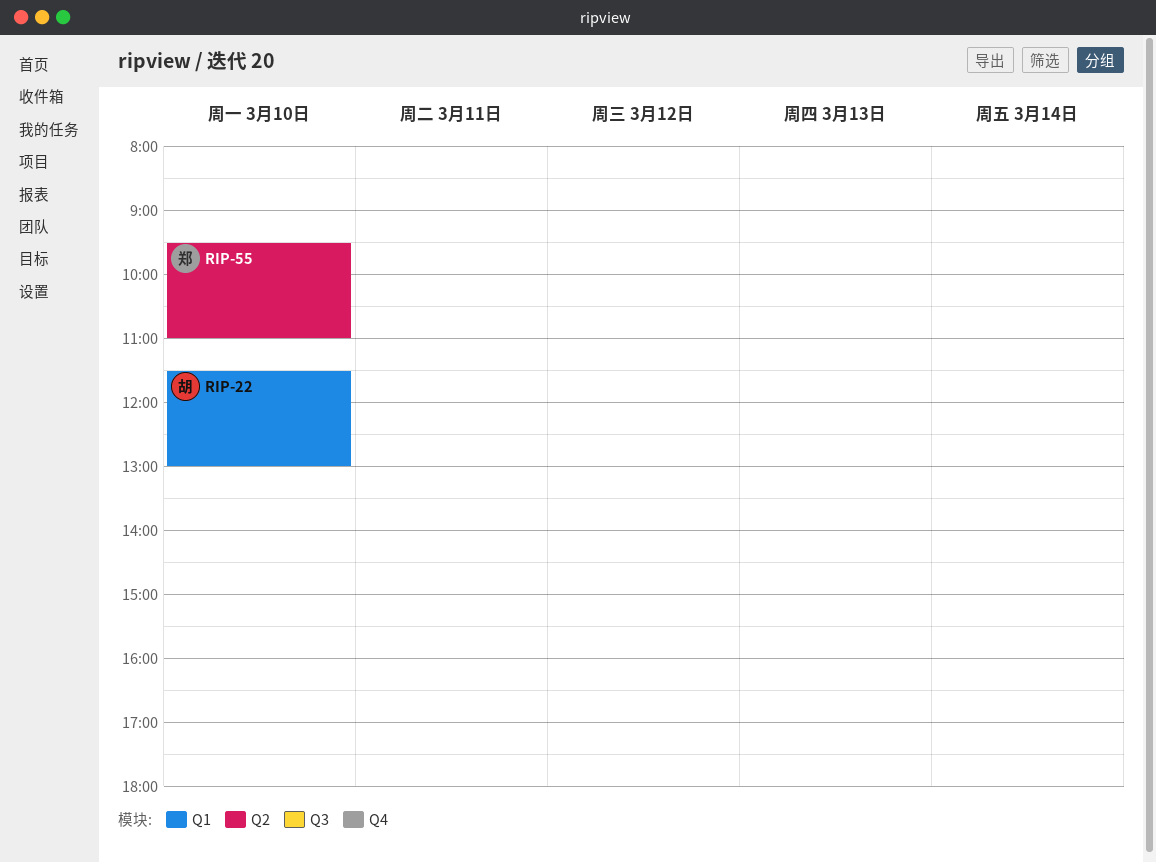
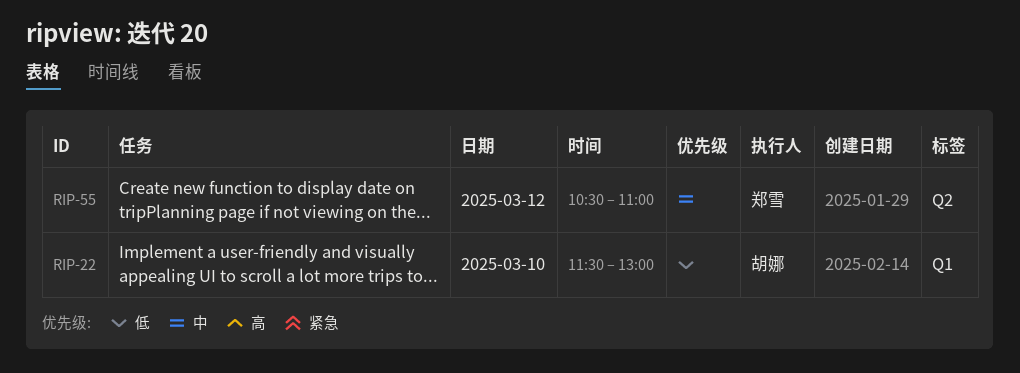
RIP-55, day: Mar 10 -> Mar 12
RIP-55, begins: 09:30 -> 10:30

